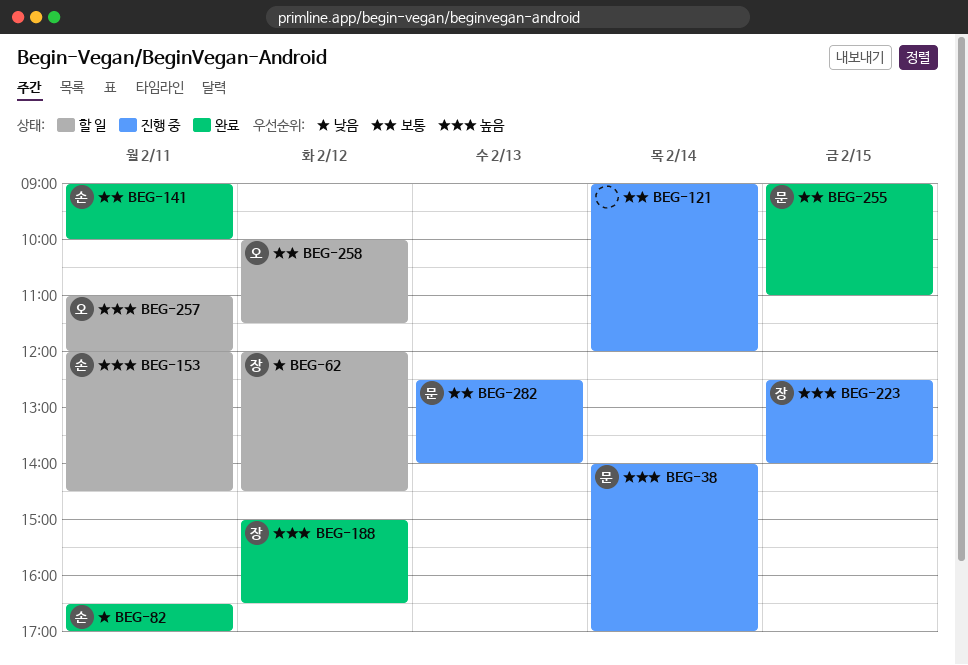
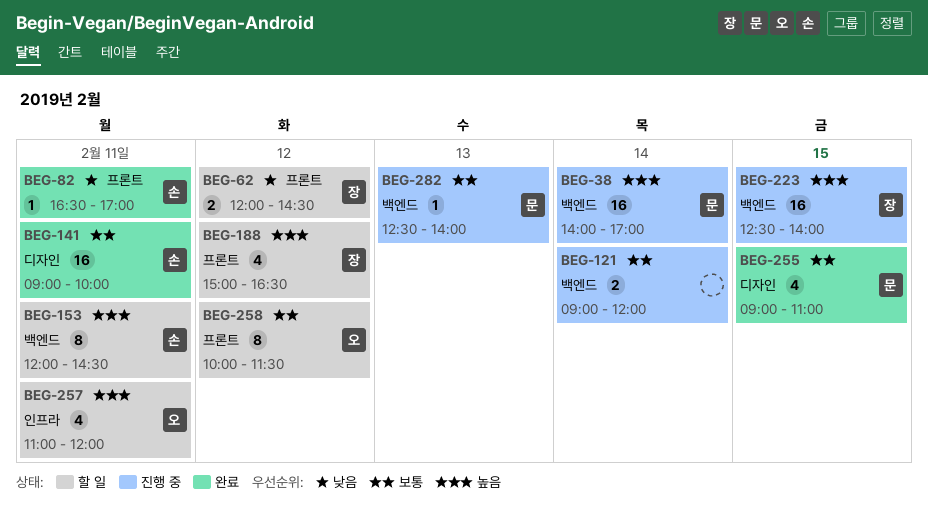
BEG-188, status: 완료 -> 할 일

